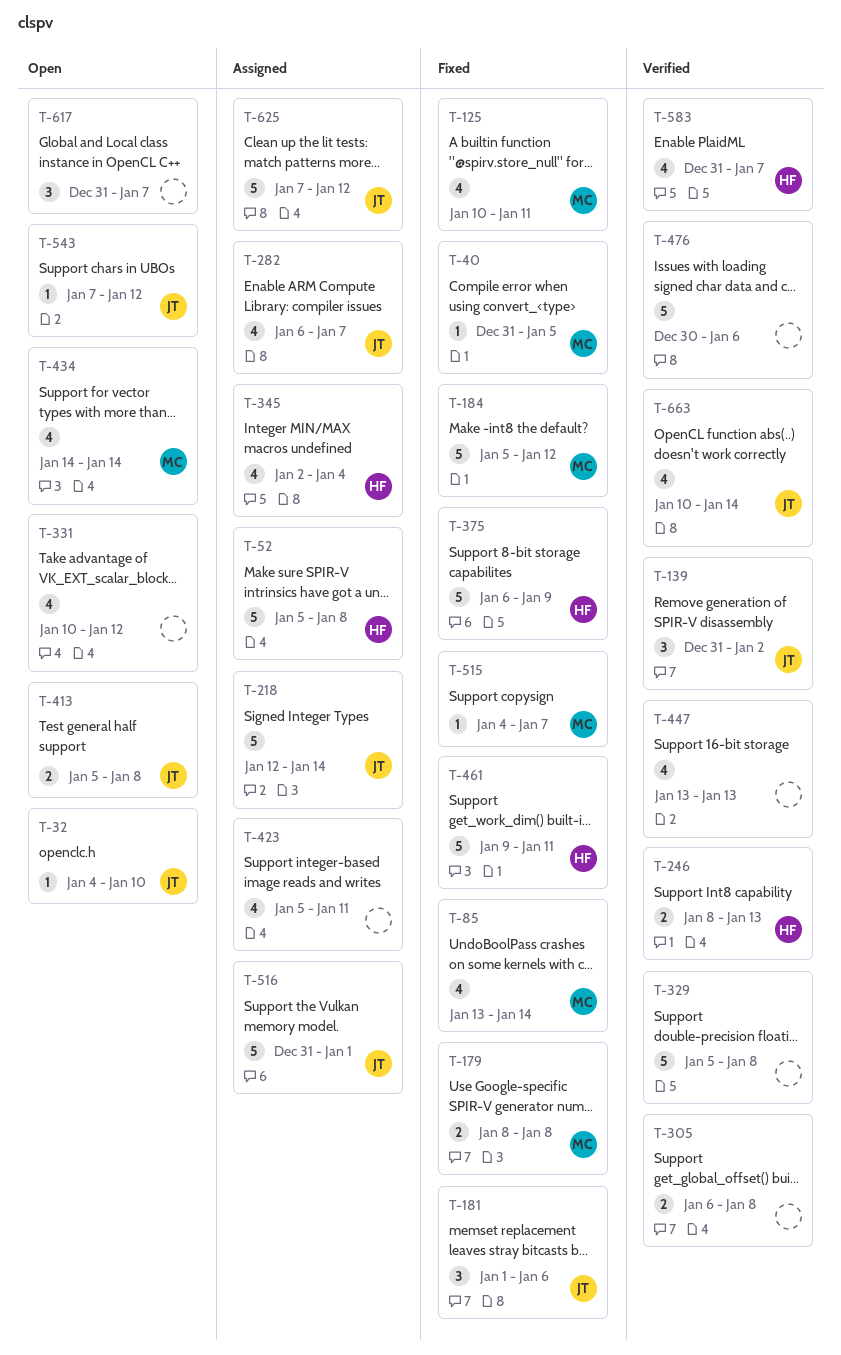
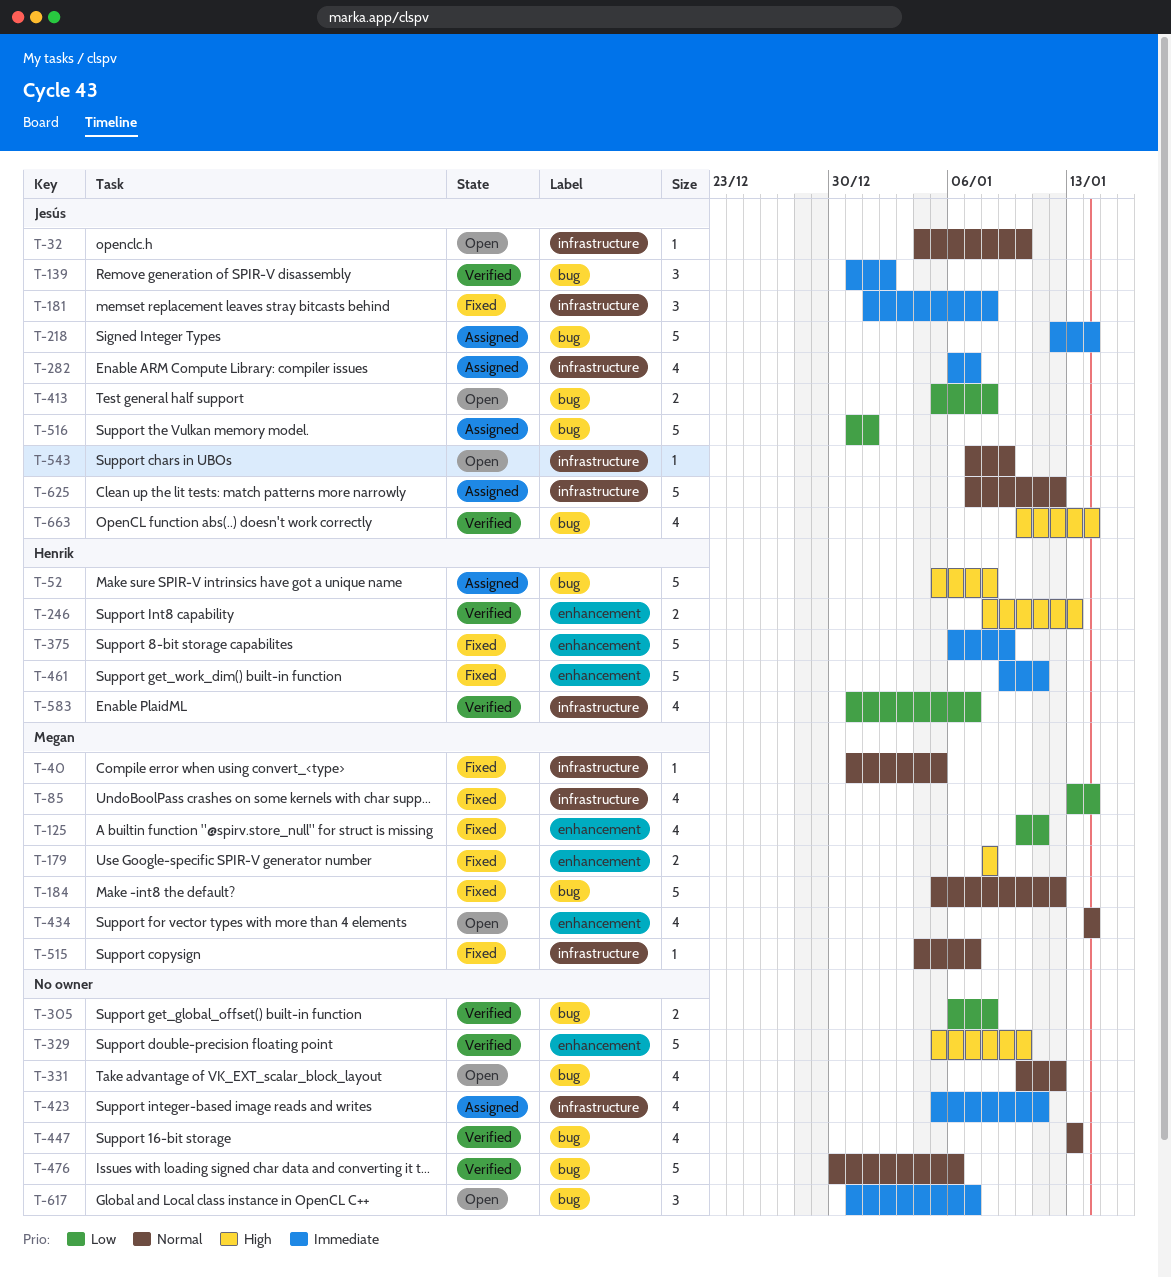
T-181, due: Jan 6 -> Jan 8
T-329, due: Jan 8 -> Jan 10
T-345: present -> none
T-543, due: Jan 12 -> Jan 9

